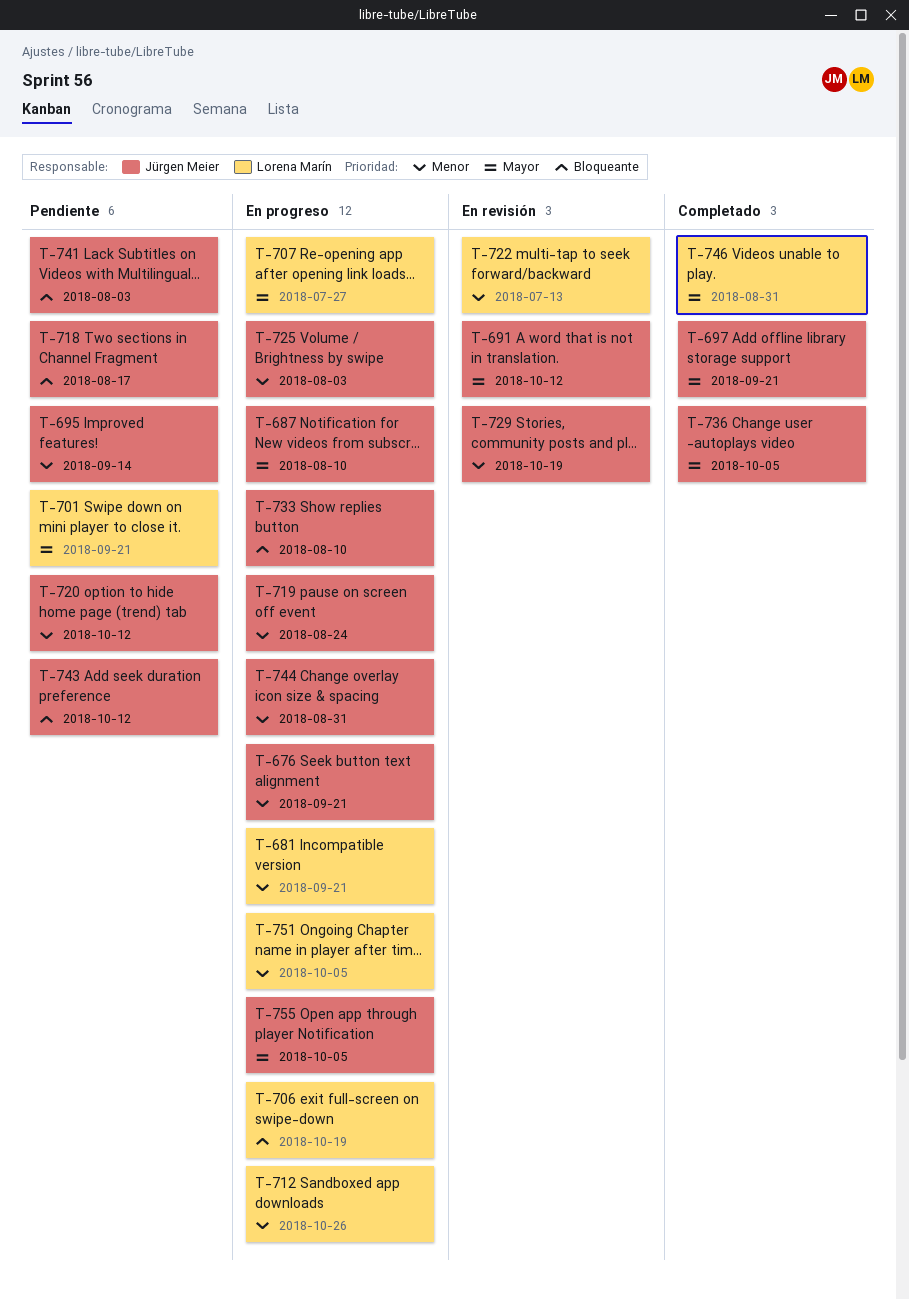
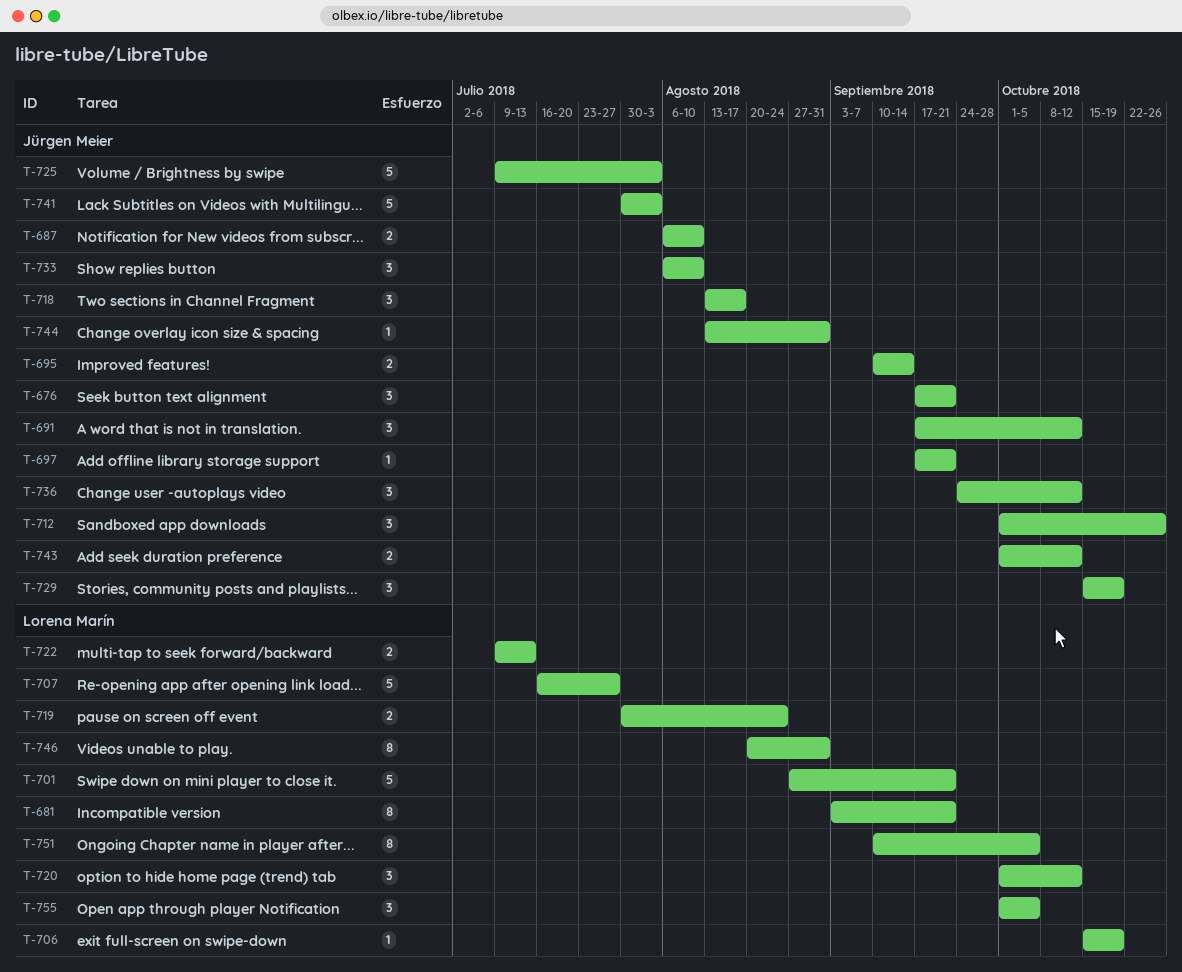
T-712, owner: Lorena Marín -> Jürgen Meier
T-719, owner: Jürgen Meier -> Lorena Marín
T-720, owner: Jürgen Meier -> Lorena Marín
T-736, due: Oct 5 -> Oct 12
T-755, owner: Jürgen Meier -> Lorena Marín

